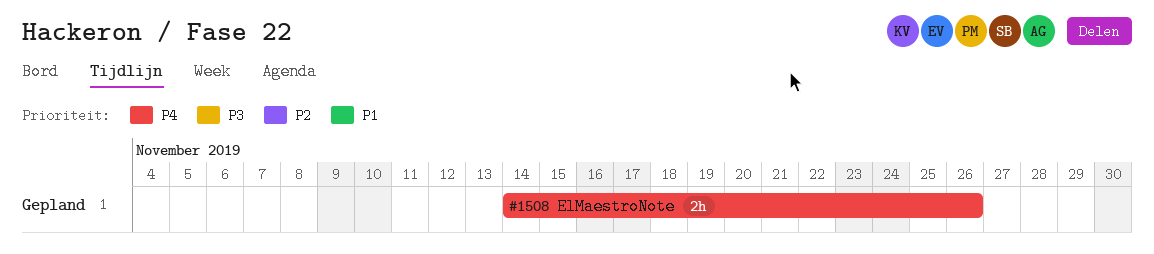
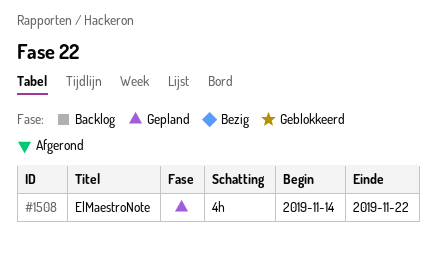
#1508, estimate: 2h -> 4h
#1508, due: Nov 26 -> Nov 22

